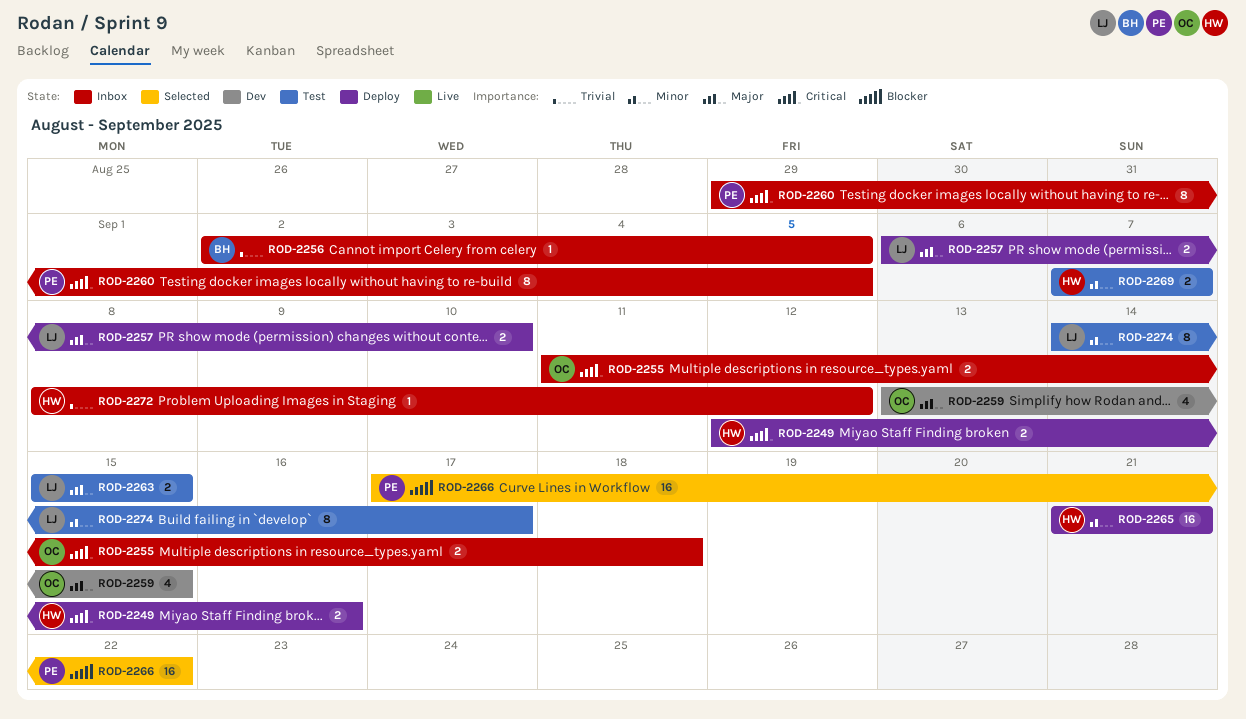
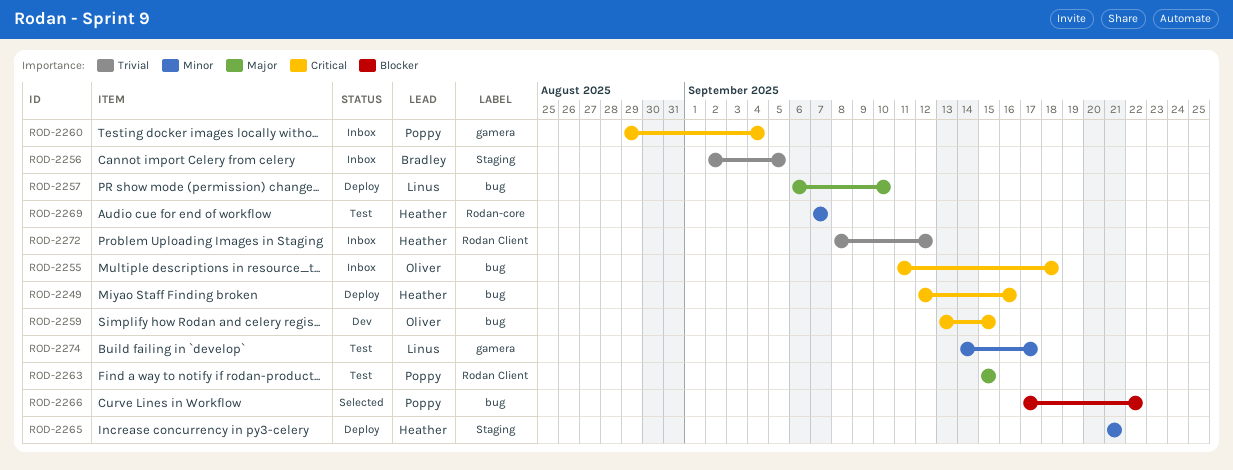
ROD-2259, priority: Major -> Critical
ROD-2260, due: Sep 5 -> Sep 4
ROD-2263, owner: Linus -> Poppy

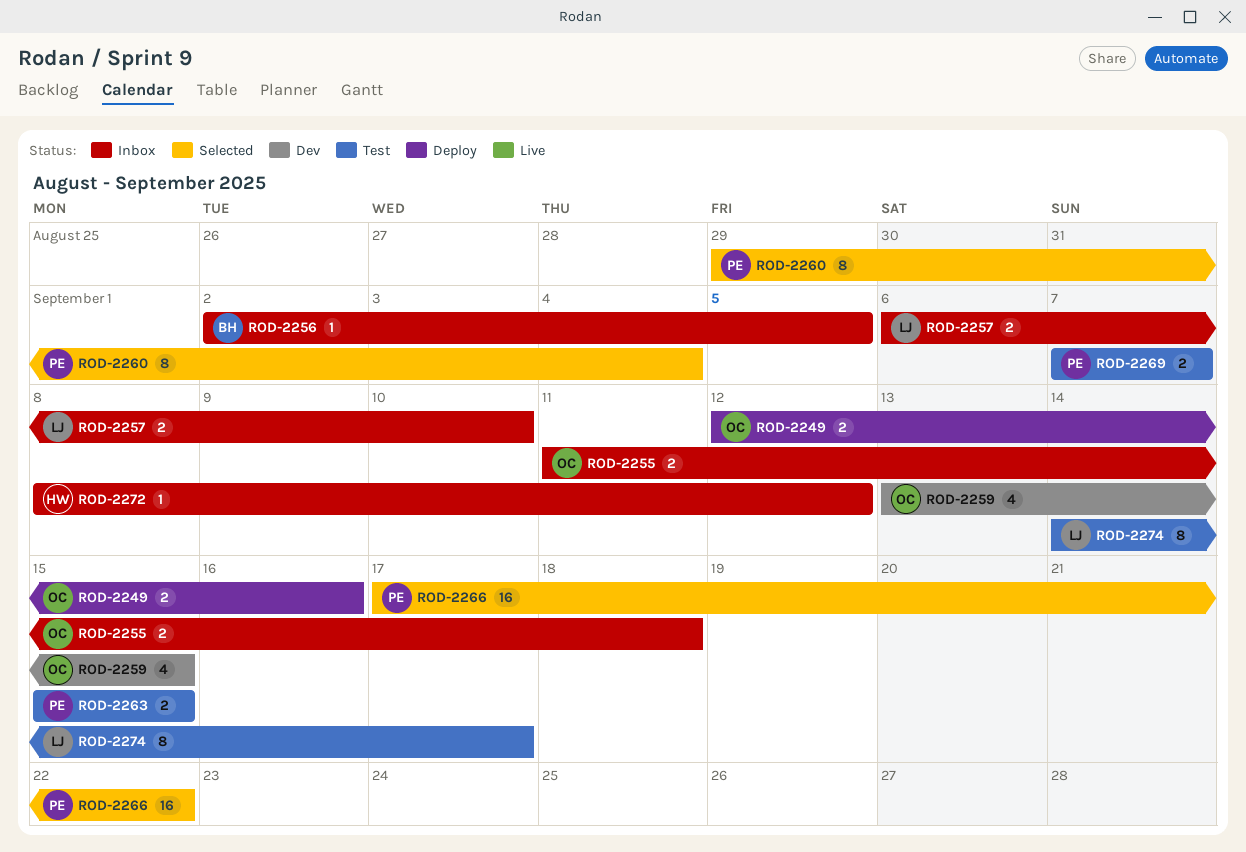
ROD-2249, owner: Heather -> Oliver
ROD-2257, status: Deploy -> Inbox
ROD-2260, status: Inbox -> Selected
ROD-2265: present -> none
ROD-2269, owner: Heather -> Poppy

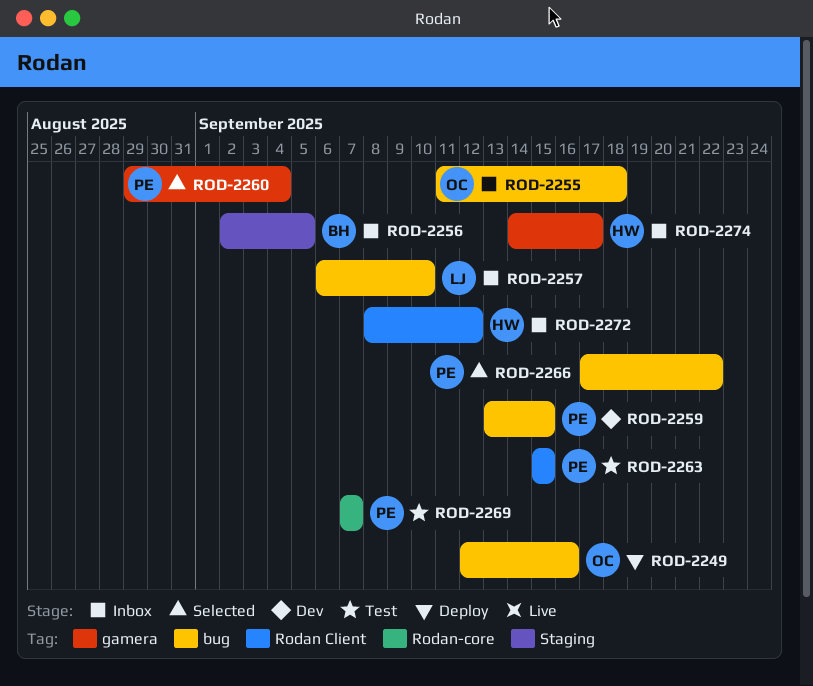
ROD-2259, owner: OC -> PE
ROD-2274, status: Test -> Inbox
ROD-2274, owner: LJ -> HW

